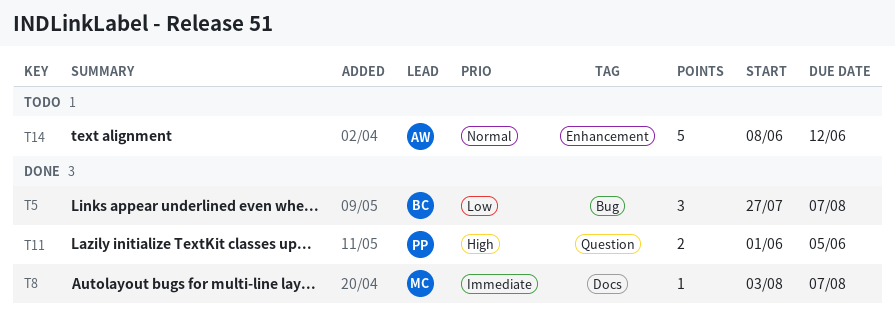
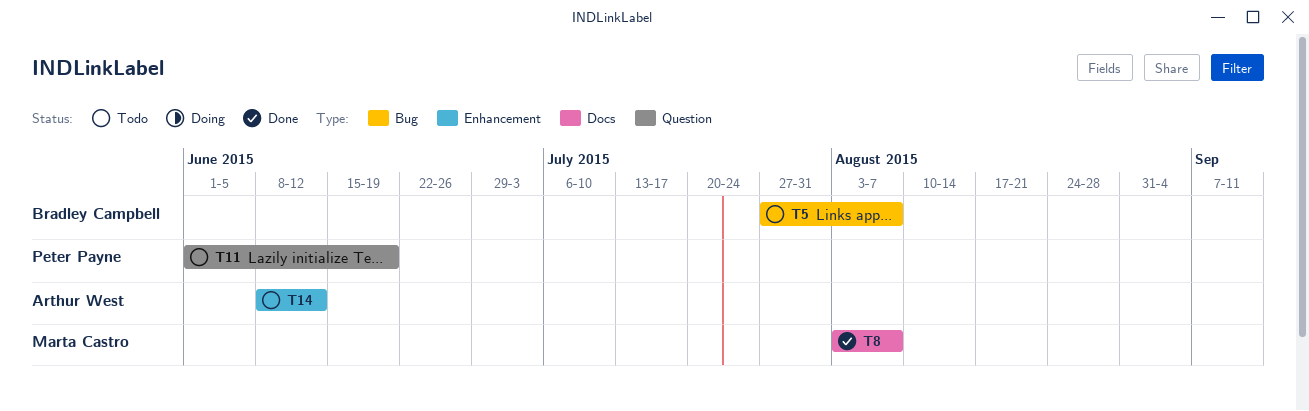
T5, status: Done -> Todo
T11, status: Done -> Todo
T11, due: Jun 5 -> Jun 19

